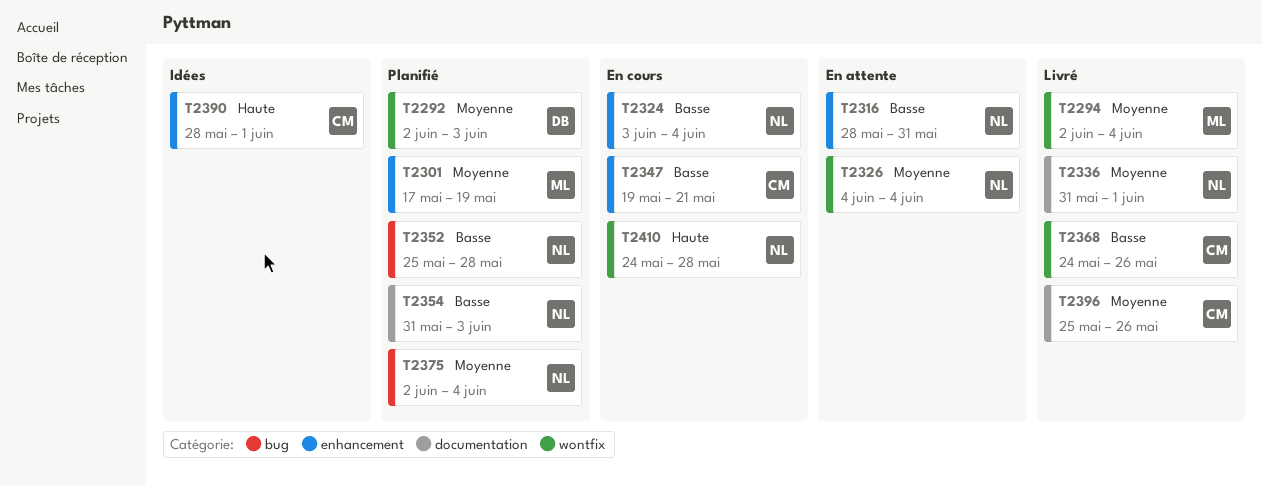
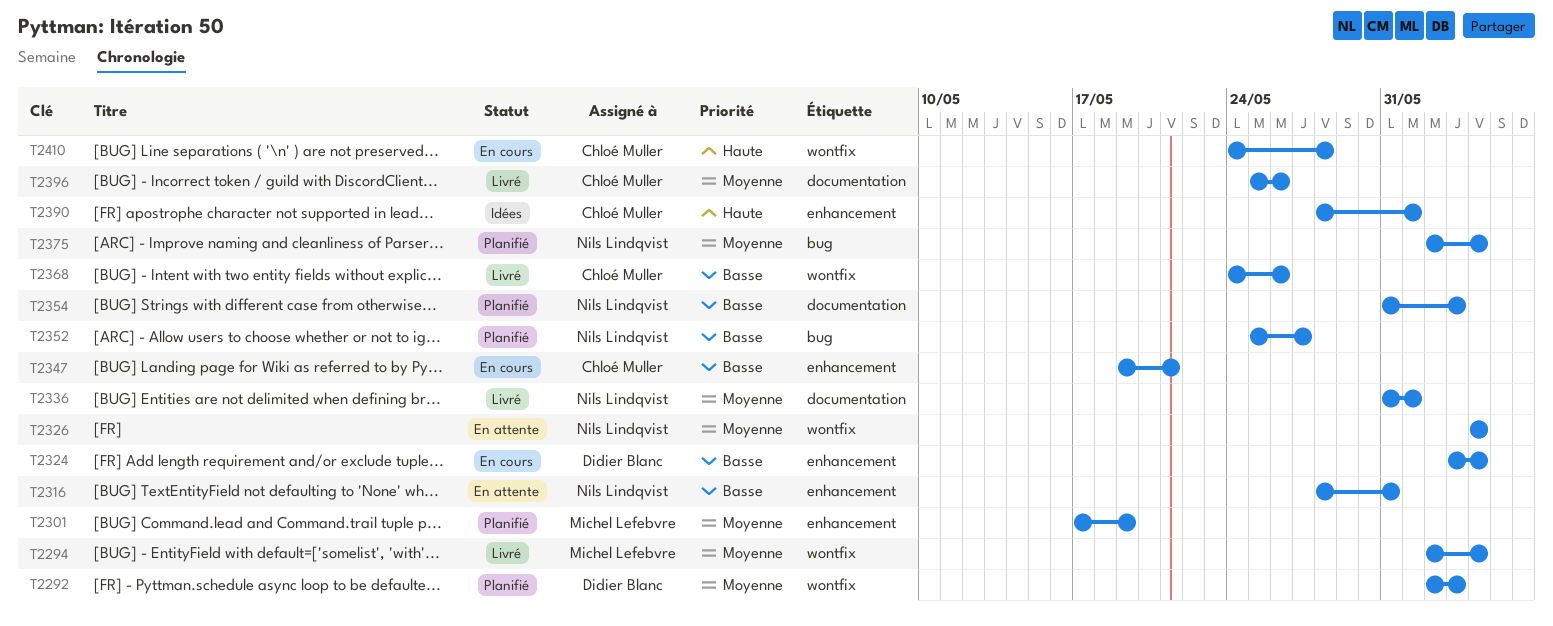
T2324, owner: Nils Lindqvist -> Didier Blanc
T2352, due: May 28 -> May 27
T2410, owner: Nils Lindqvist -> Chloé Muller

